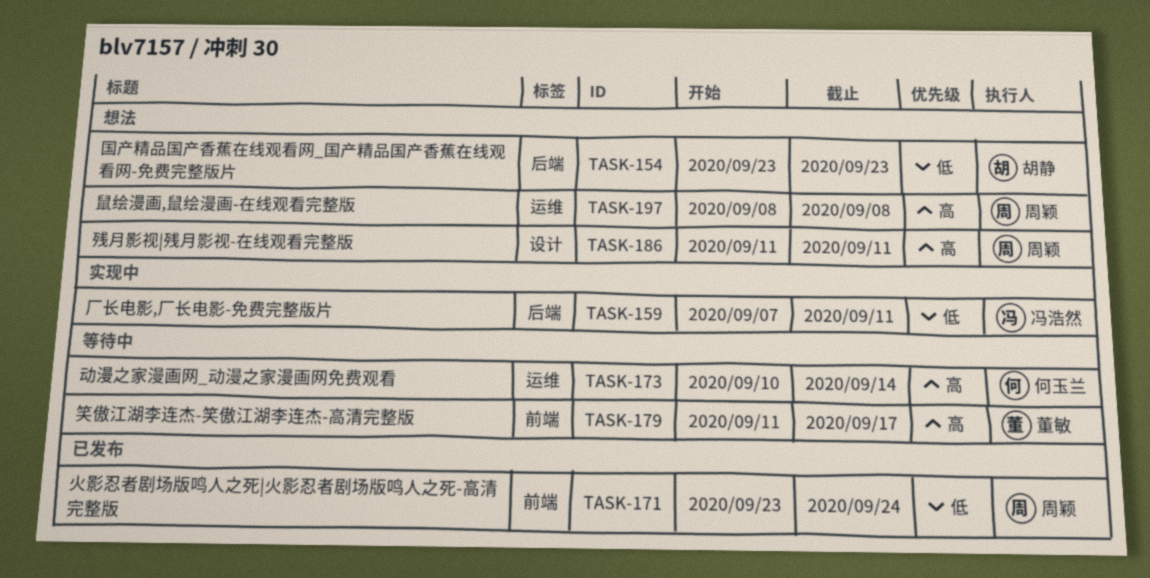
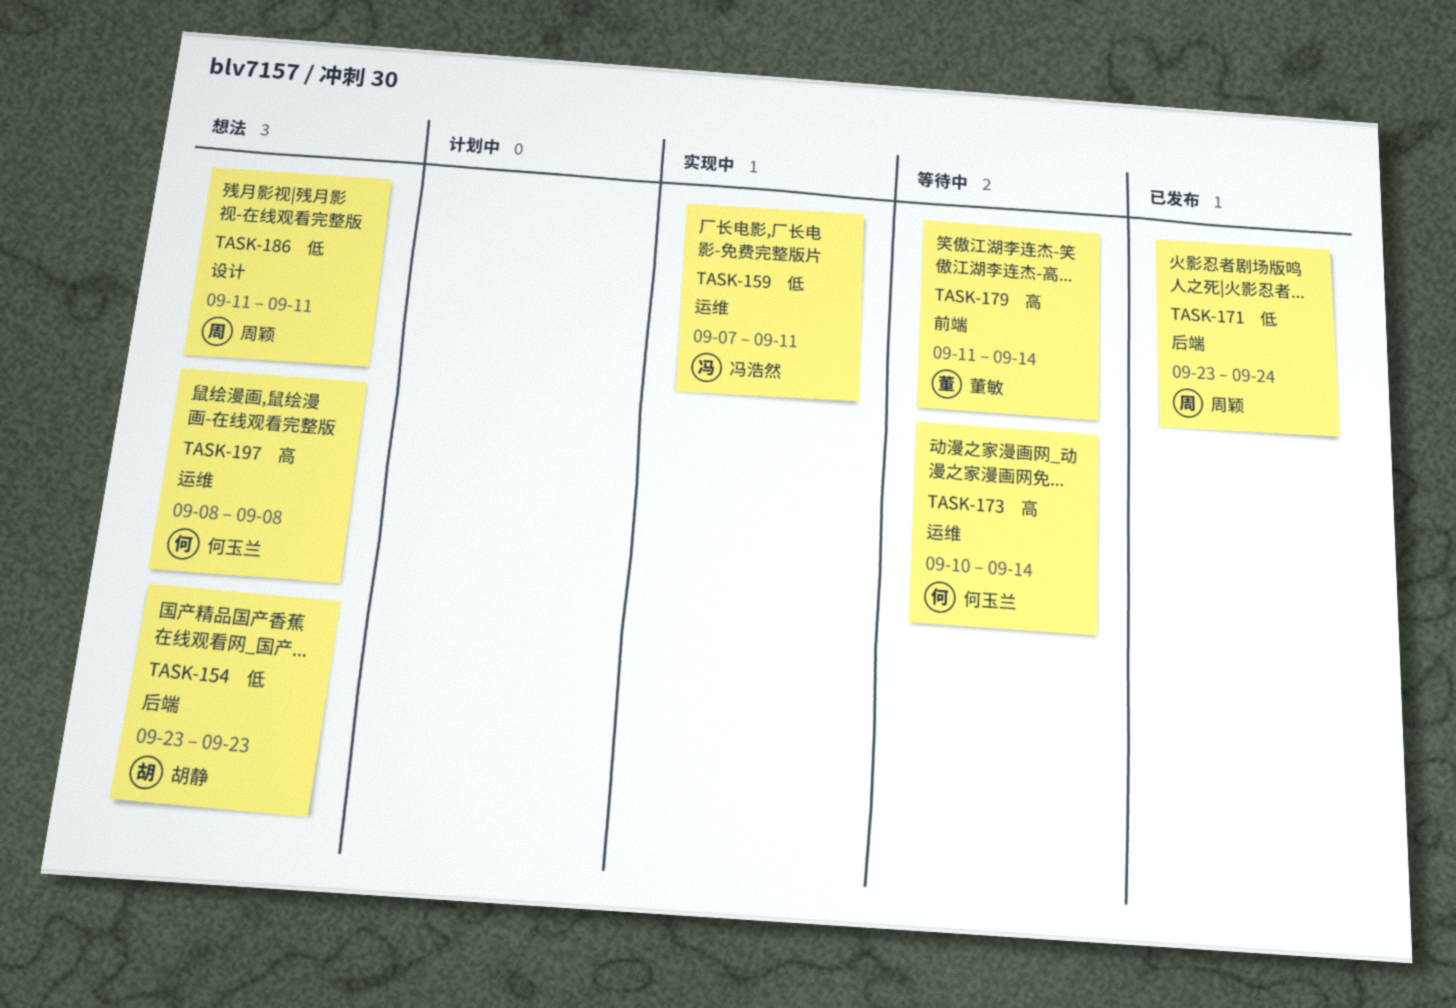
TASK-159, label: 后端 -> 运维
TASK-171, label: 前端 -> 后端
TASK-179, due: Sep 17 -> Sep 14
TASK-186, priority: 高 -> 低
TASK-197, owner: 周颖 -> 何玉兰

